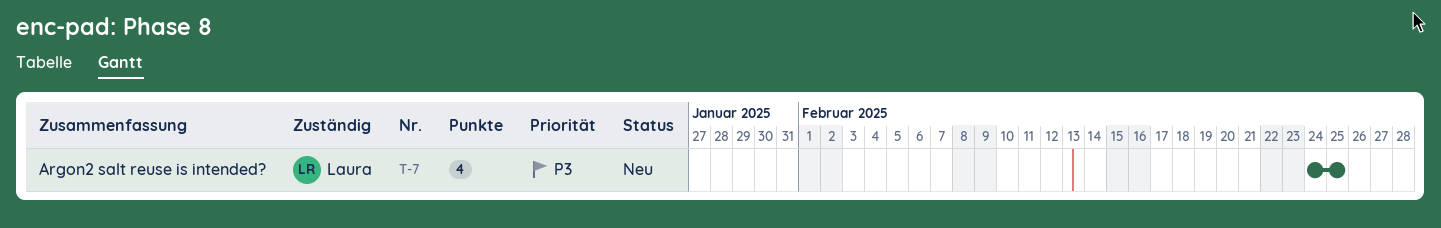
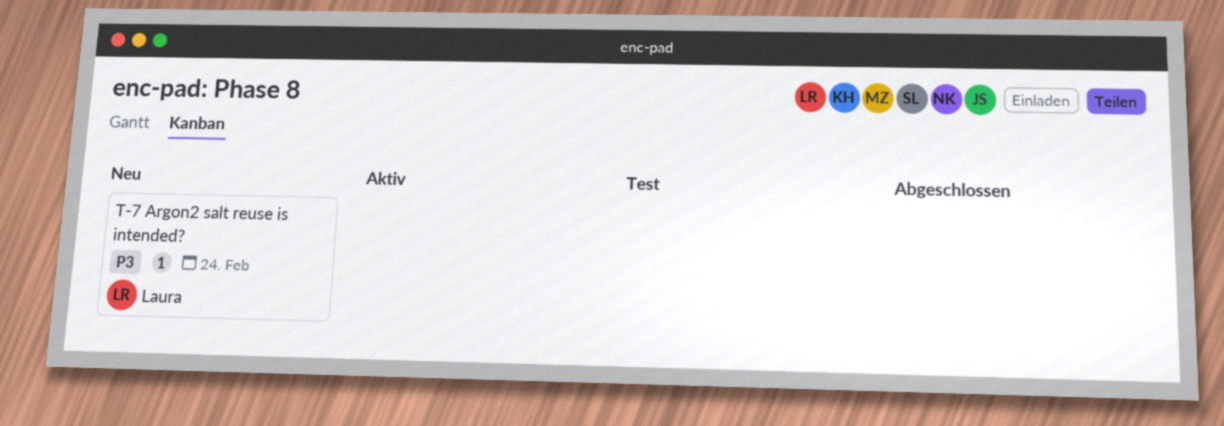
T-7, estimate: 4 -> 1
T-7, due: Feb 25 -> Feb 24

